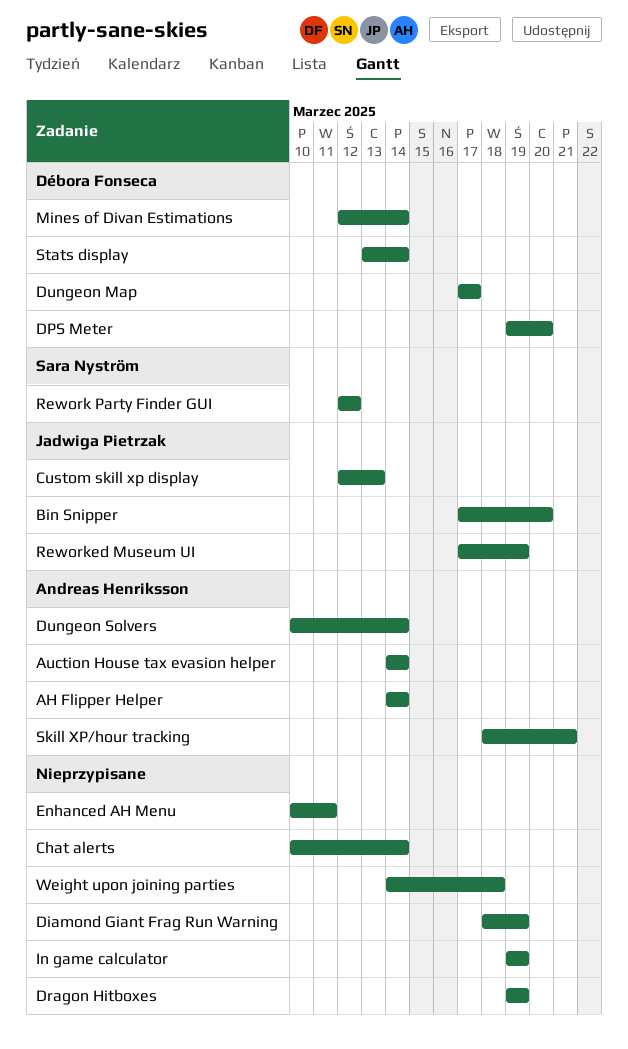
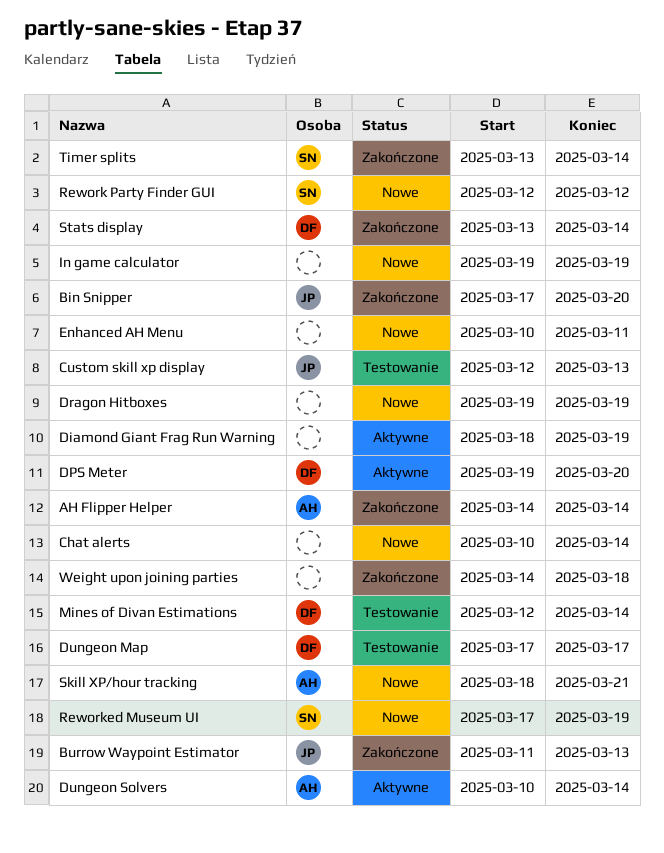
Auction House tax evasion helper: present -> none
Burrow Waypoint Estimator: none -> present
Reworked Museum UI, owner: Jadwiga Pietrzak -> Sara Nyström
Timer splits: none -> present

